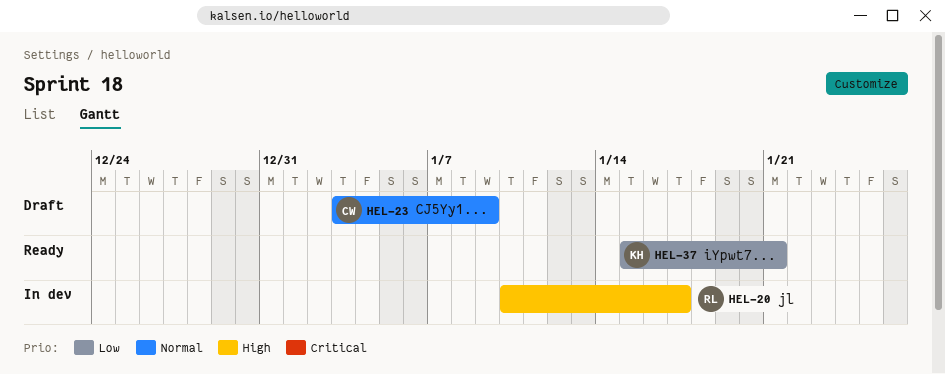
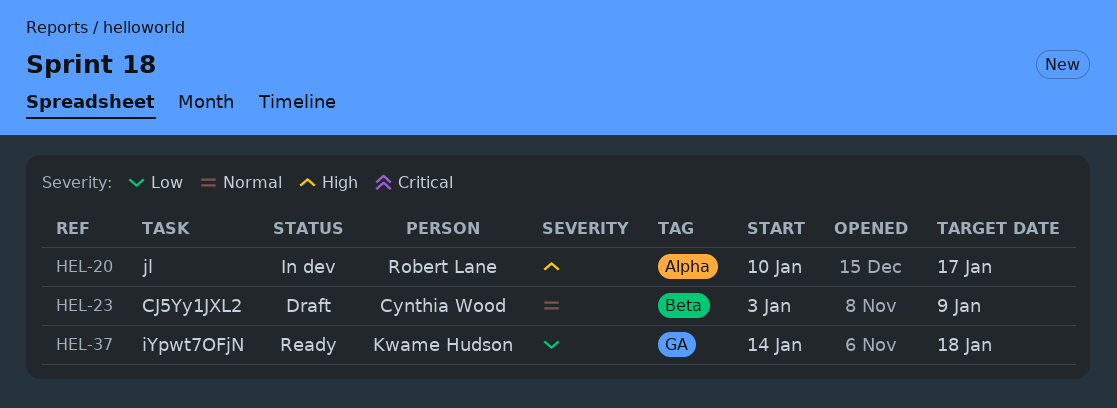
HEL-37, start: Jan 15 -> Jan 14
HEL-37, due: Jan 21 -> Jan 18

